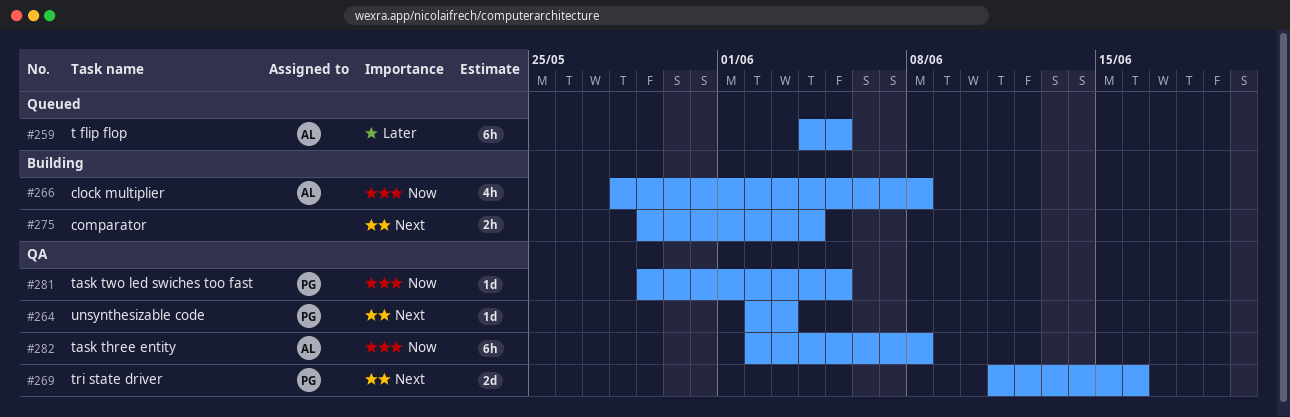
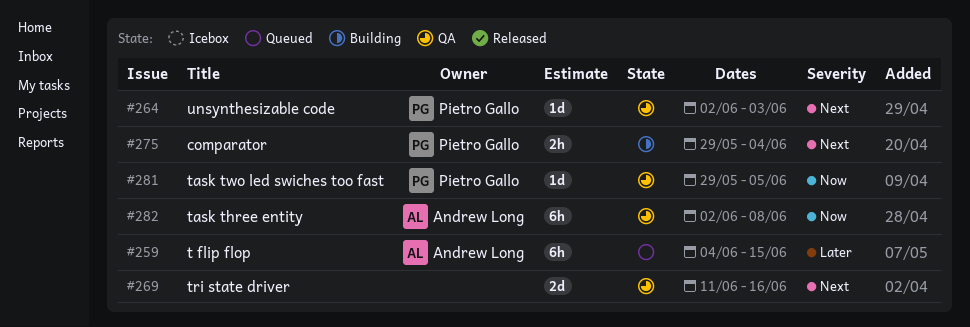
#259, due: Jun 5 -> Jun 15
#266: present -> none
#269, owner: Pietro Gallo -> none
#275, owner: none -> Pietro Gallo

